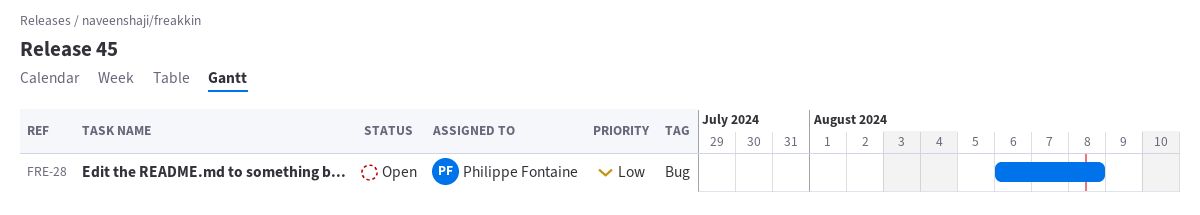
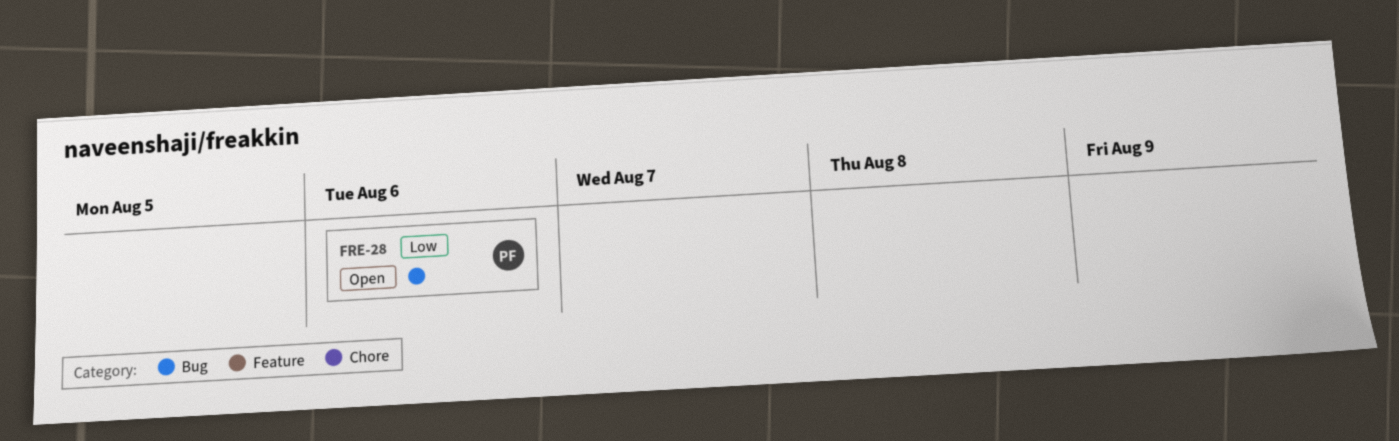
FRE-28, due: Aug 8 -> Aug 6

